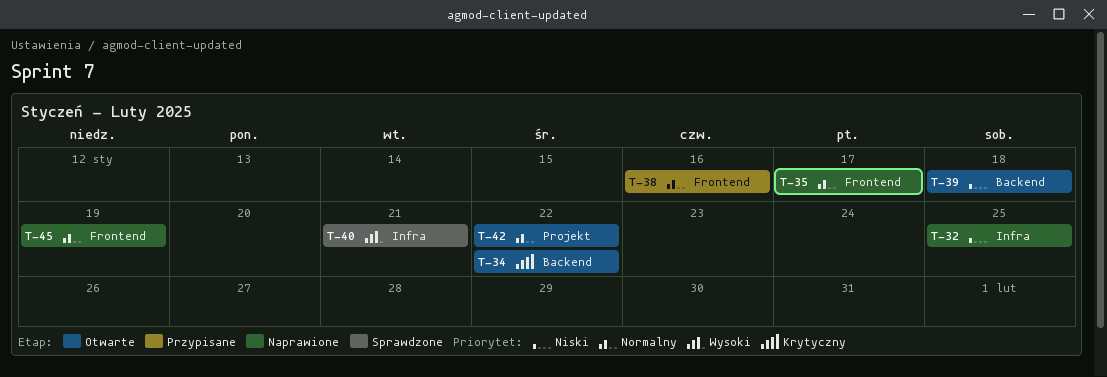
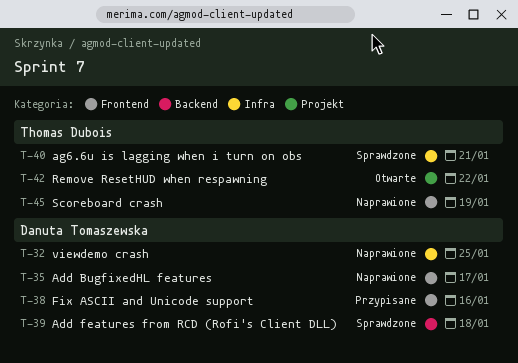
T-34: present -> none
T-39, status: Otwarte -> Sprawdzone

